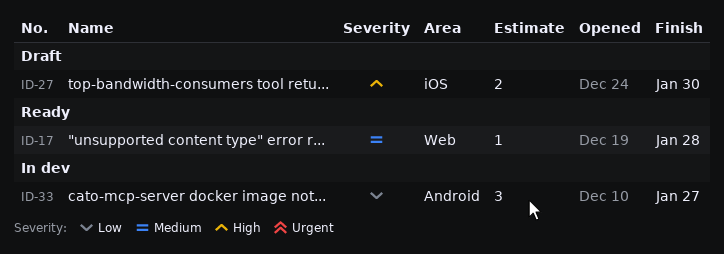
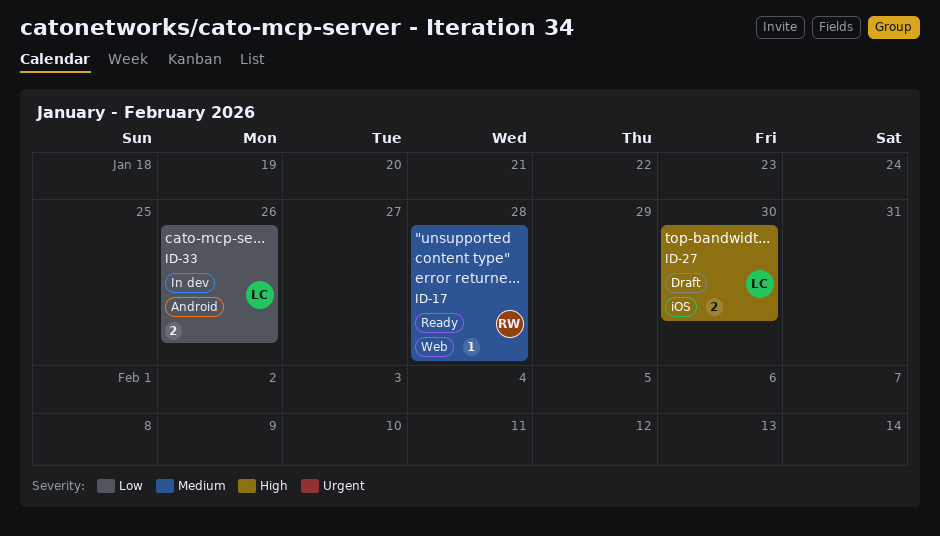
ID-33, estimate: 3 -> 2
ID-33, due: Jan 27 -> Jan 26

